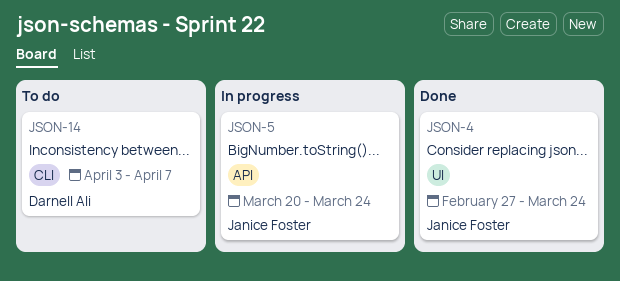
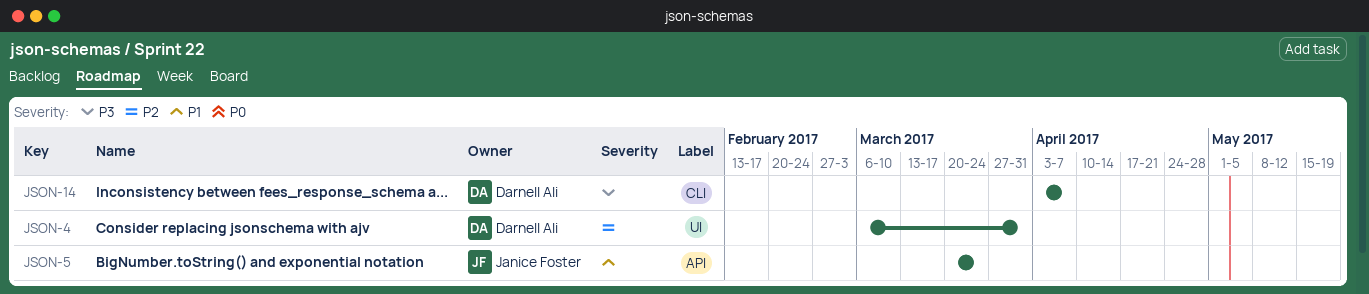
JSON-4, owner: Janice Foster -> Darnell Ali
JSON-4, start: Feb 27 -> Mar 6
JSON-4, due: Mar 24 -> Mar 31

